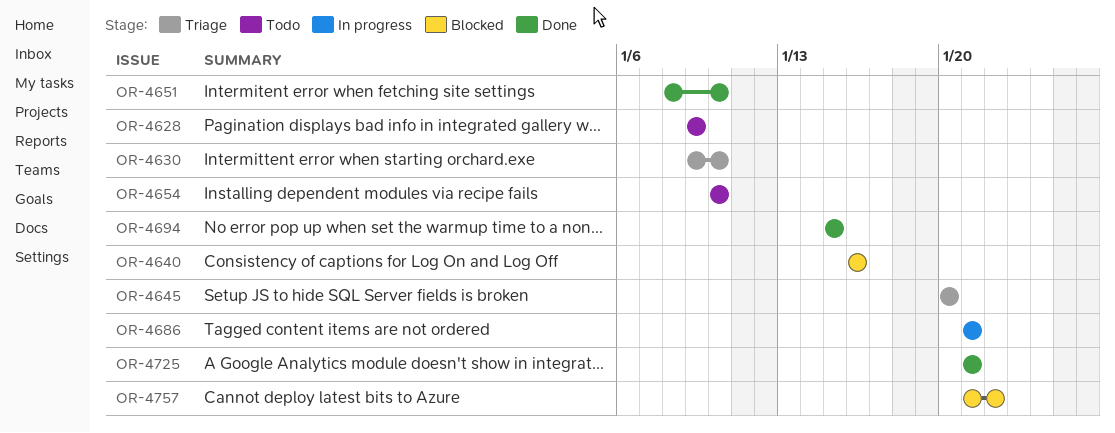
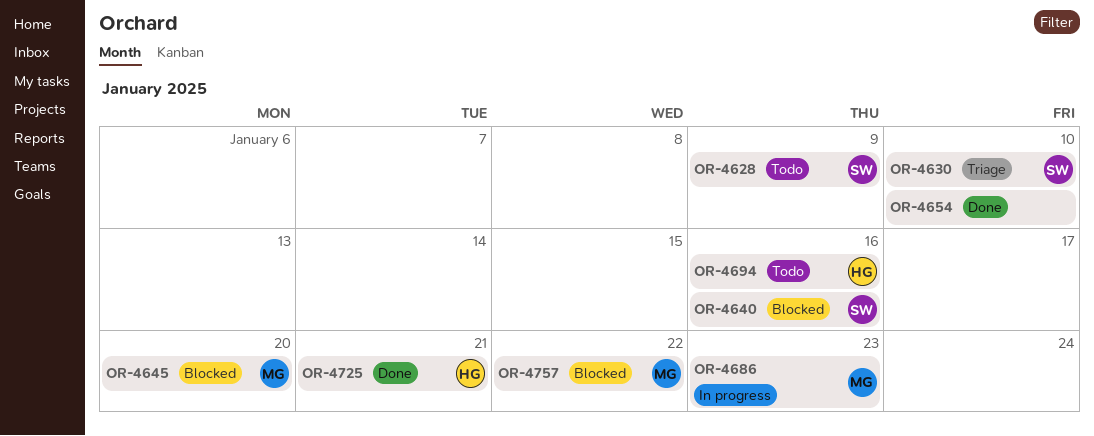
OR-4645, status: Triage -> Blocked
OR-4651: present -> none
OR-4654, status: Todo -> Done
OR-4686, due: Jan 21 -> Jan 23
OR-4694, status: Done -> Todo
OR-4694, due: Jan 15 -> Jan 16

